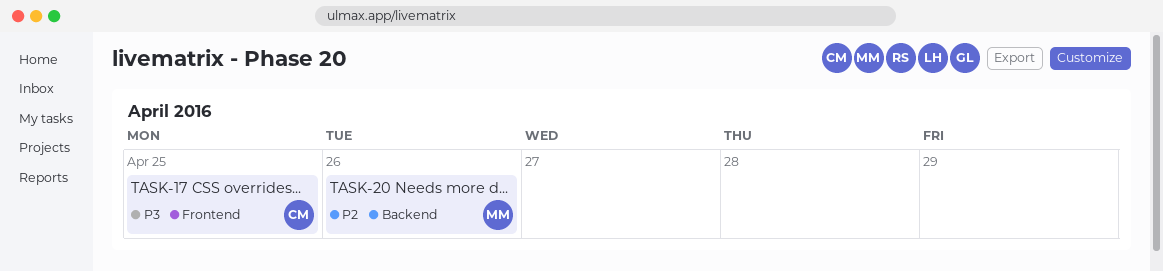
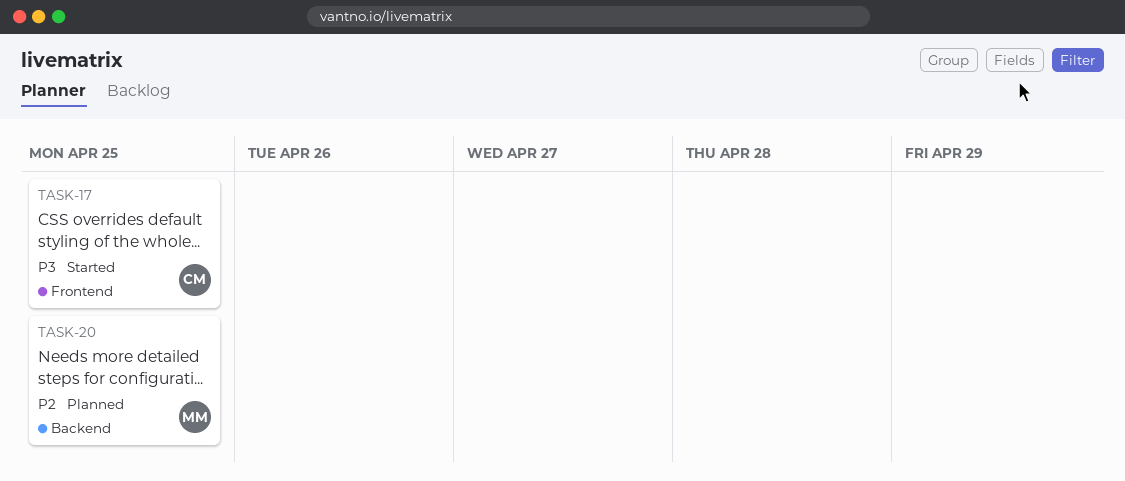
TASK-20, due: Apr 26 -> Apr 25

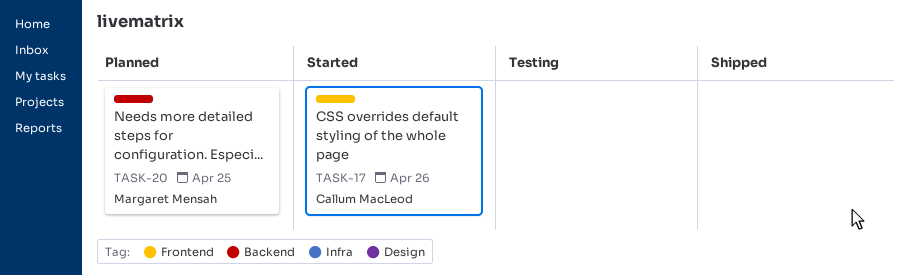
TASK-17, due: Apr 25 -> Apr 26

